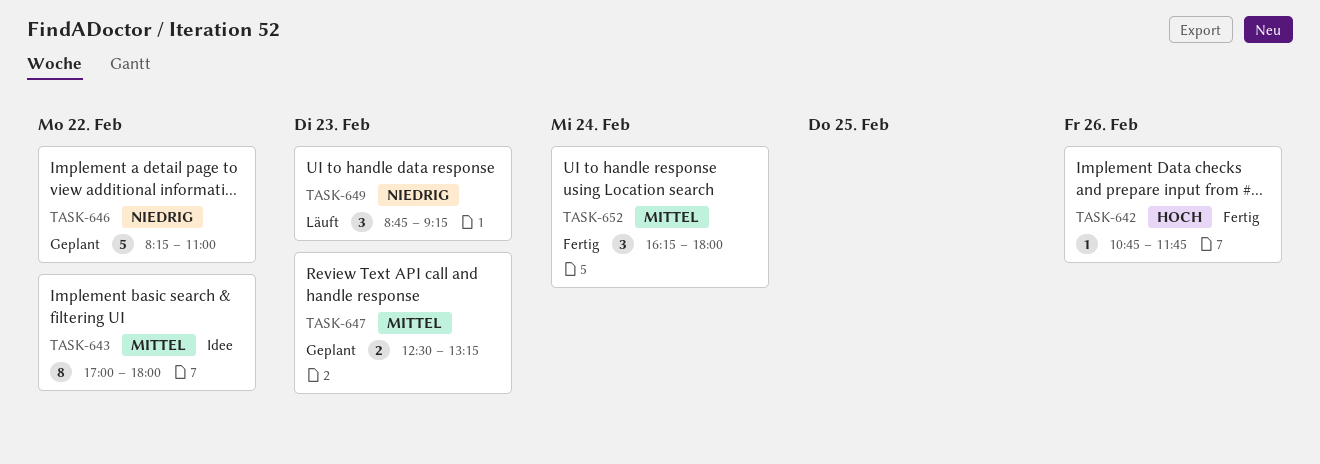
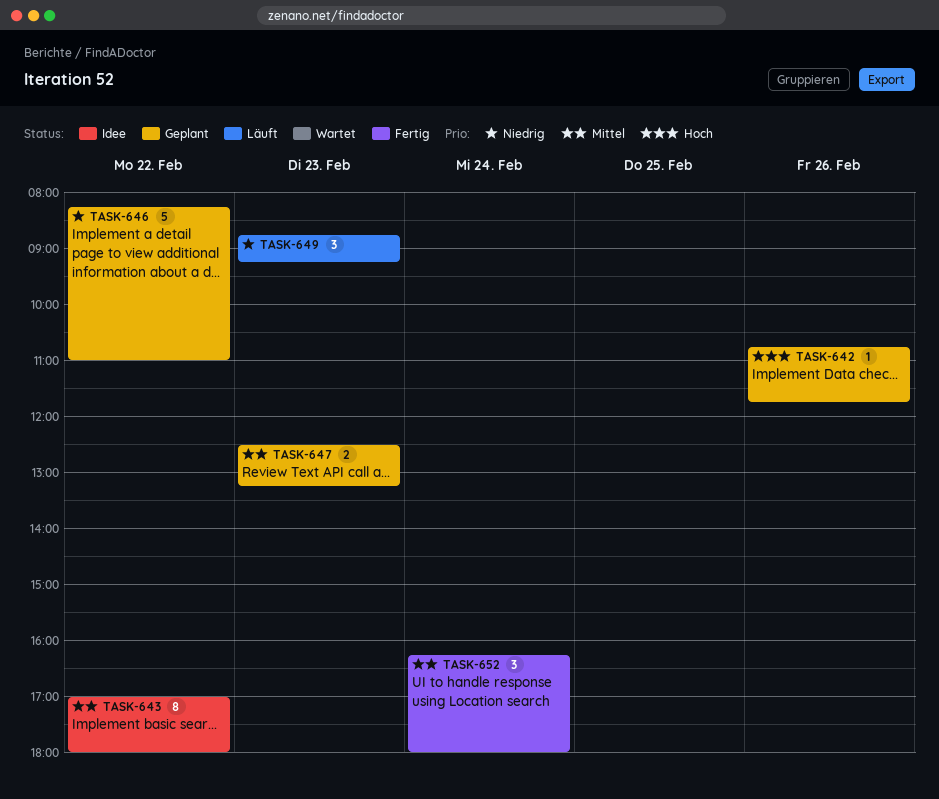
TASK-642, status: Fertig -> Geplant

